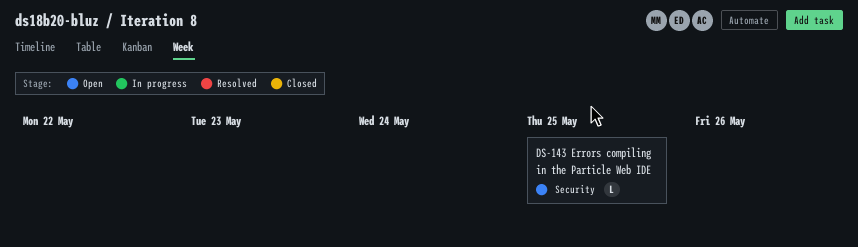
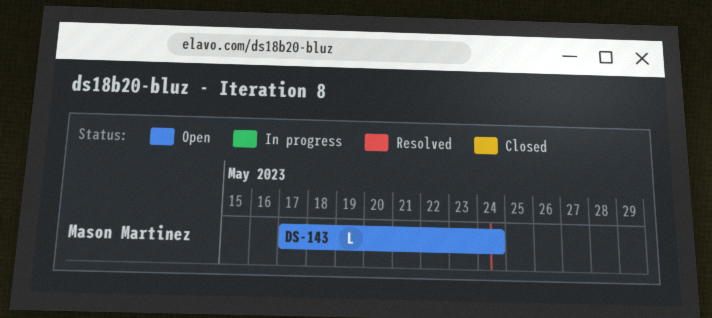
DS-143, due: May 25 -> May 24

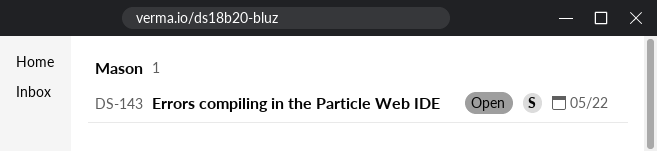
DS-143, estimate: L -> S
DS-143, due: May 24 -> May 22

